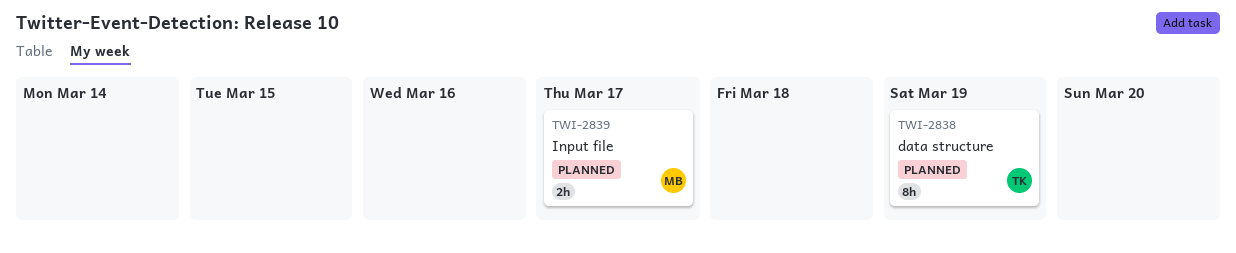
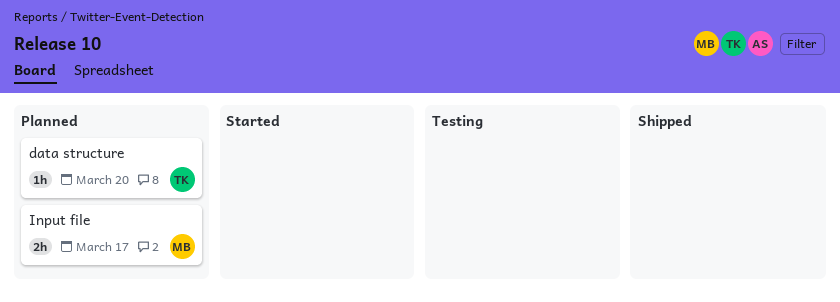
data structure, estimate: 8h -> 1h
data structure, due: Mar 19 -> Mar 20

